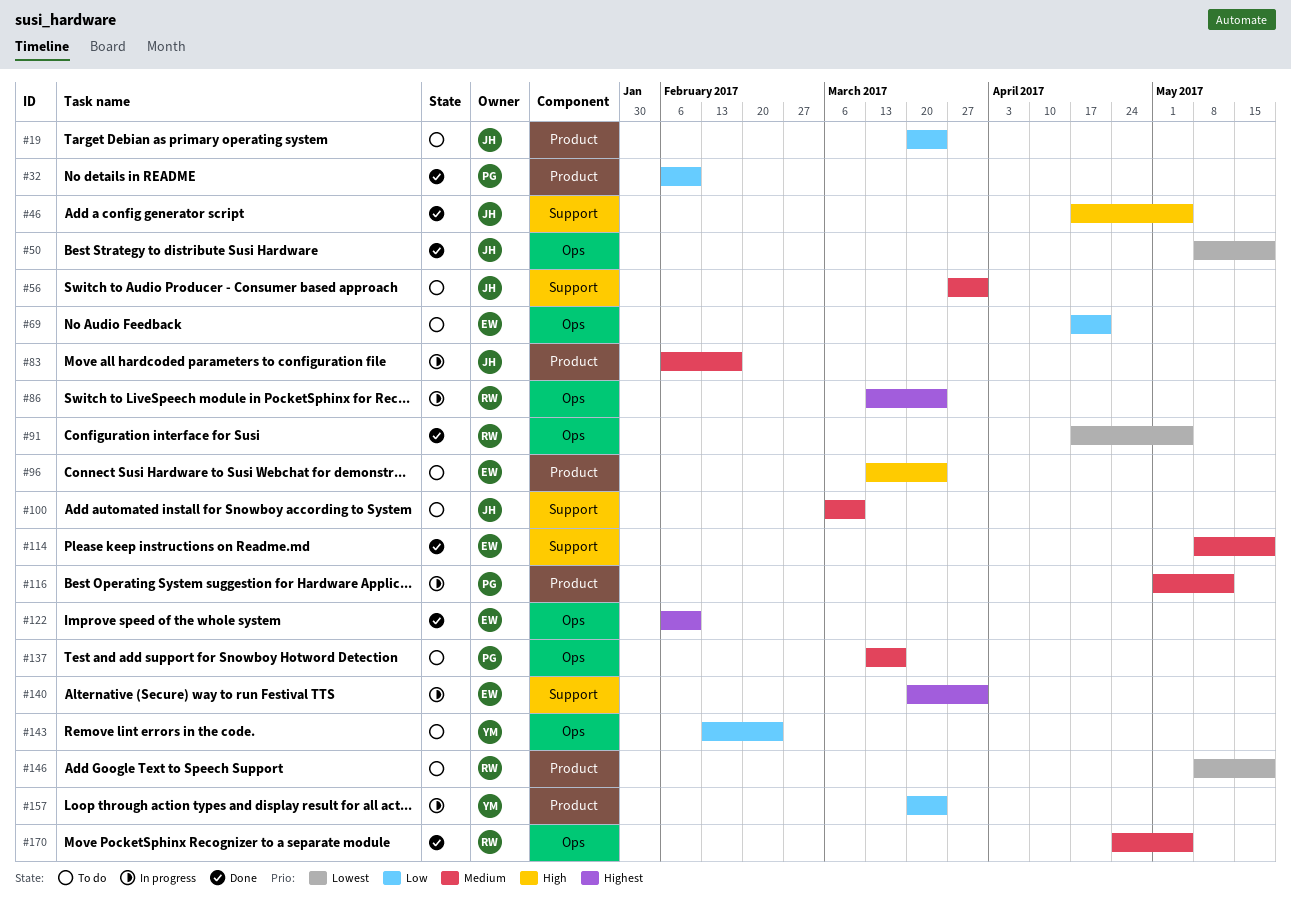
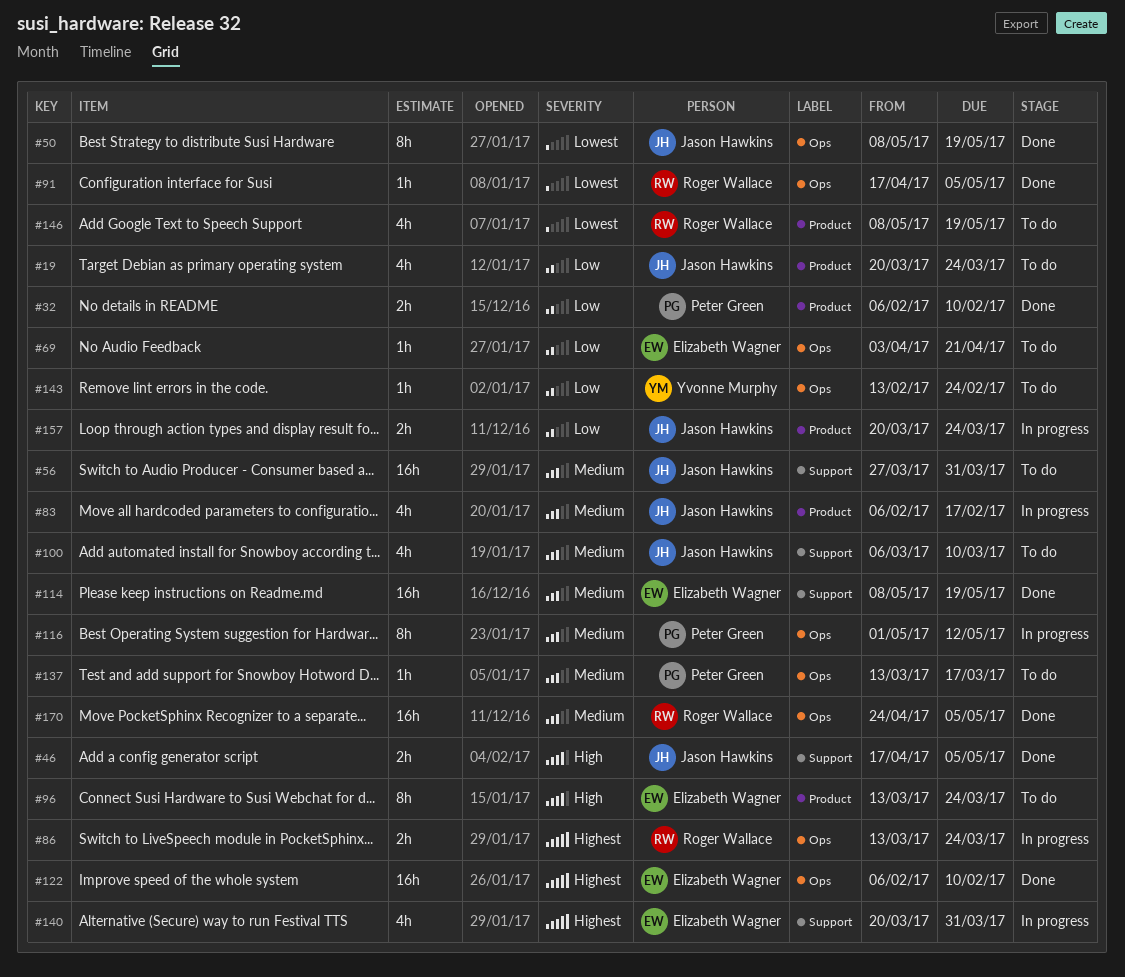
#69, start: Apr 17 -> Apr 3
#116, label: Product -> Ops
#157, owner: Yvonne Murphy -> Jason Hawkins

